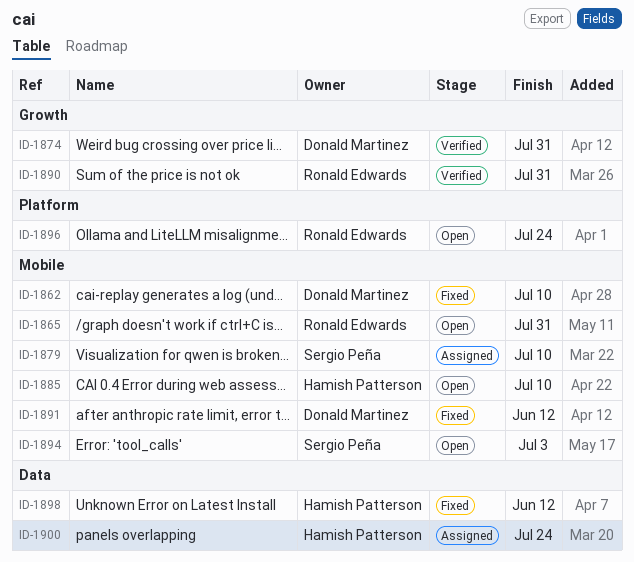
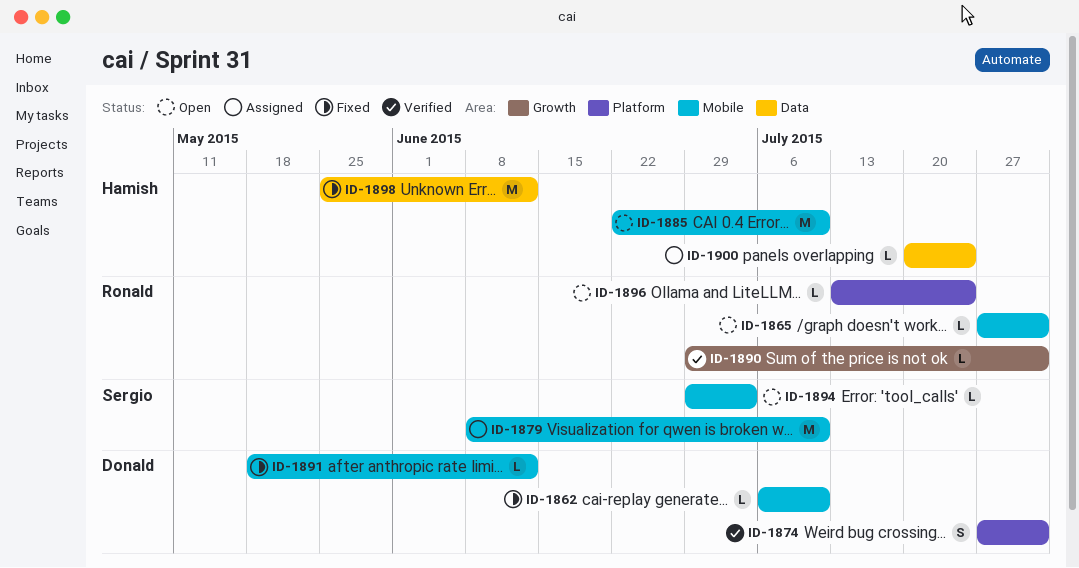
ID-1874, label: Growth -> Platform

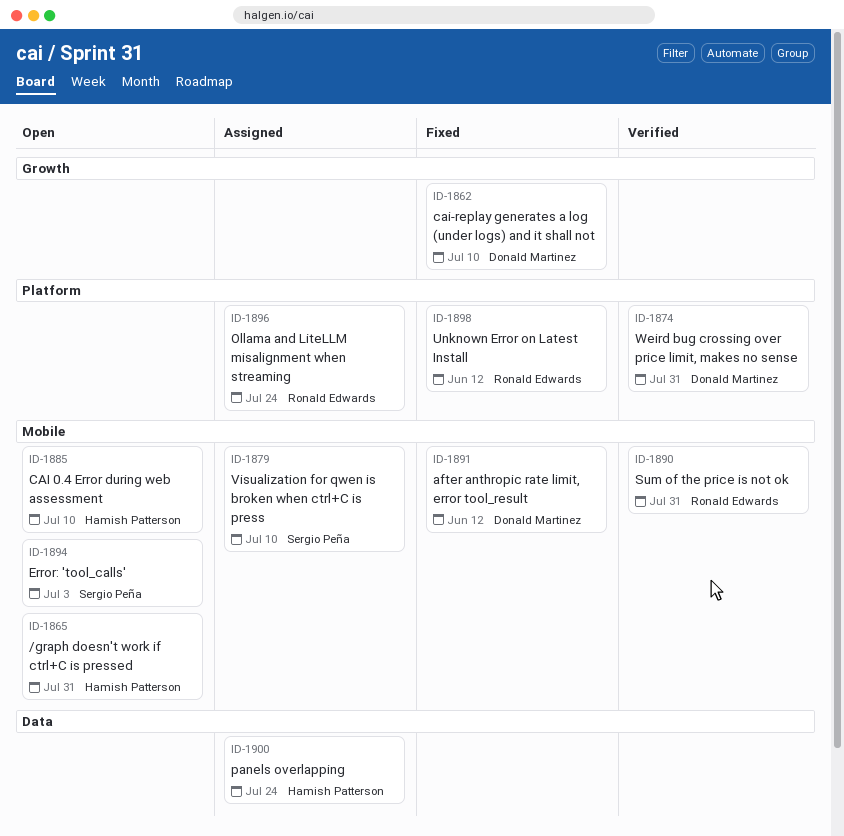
ID-1862, label: Mobile -> Growth
ID-1865, owner: Ronald Edwards -> Hamish Patterson
ID-1890, label: Growth -> Mobile
ID-1896, status: Open -> Assigned
ID-1898, owner: Hamish Patterson -> Ronald Edwards
ID-1898, label: Data -> Platform

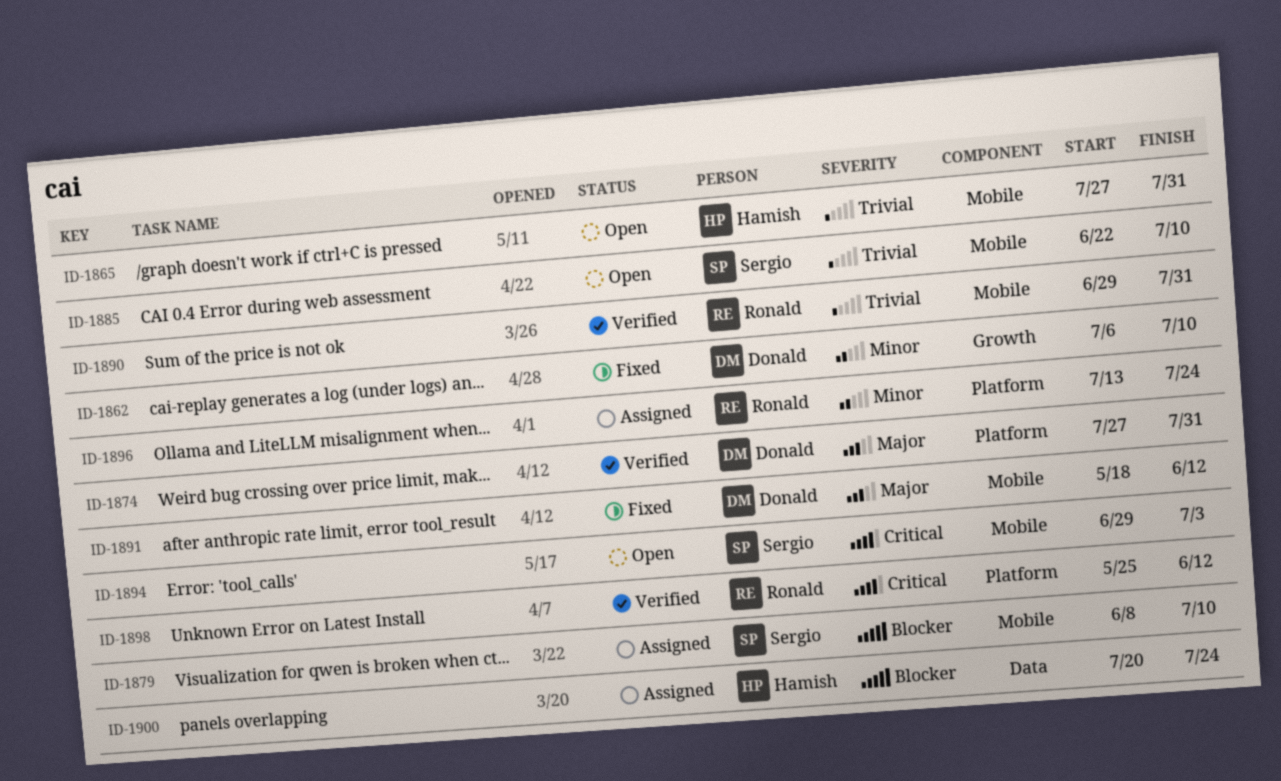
ID-1885, owner: Hamish Patterson -> Sergio Peña
ID-1898, status: Fixed -> Verified

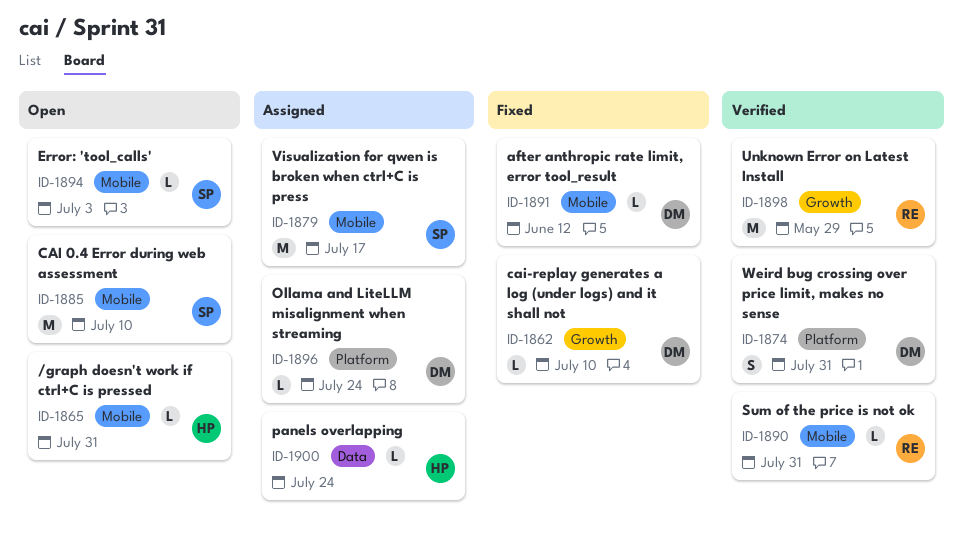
ID-1879, due: Jul 10 -> Jul 17
ID-1896, owner: Ronald -> Donald
ID-1898, label: Platform -> Growth
ID-1898, due: Jun 12 -> May 29

